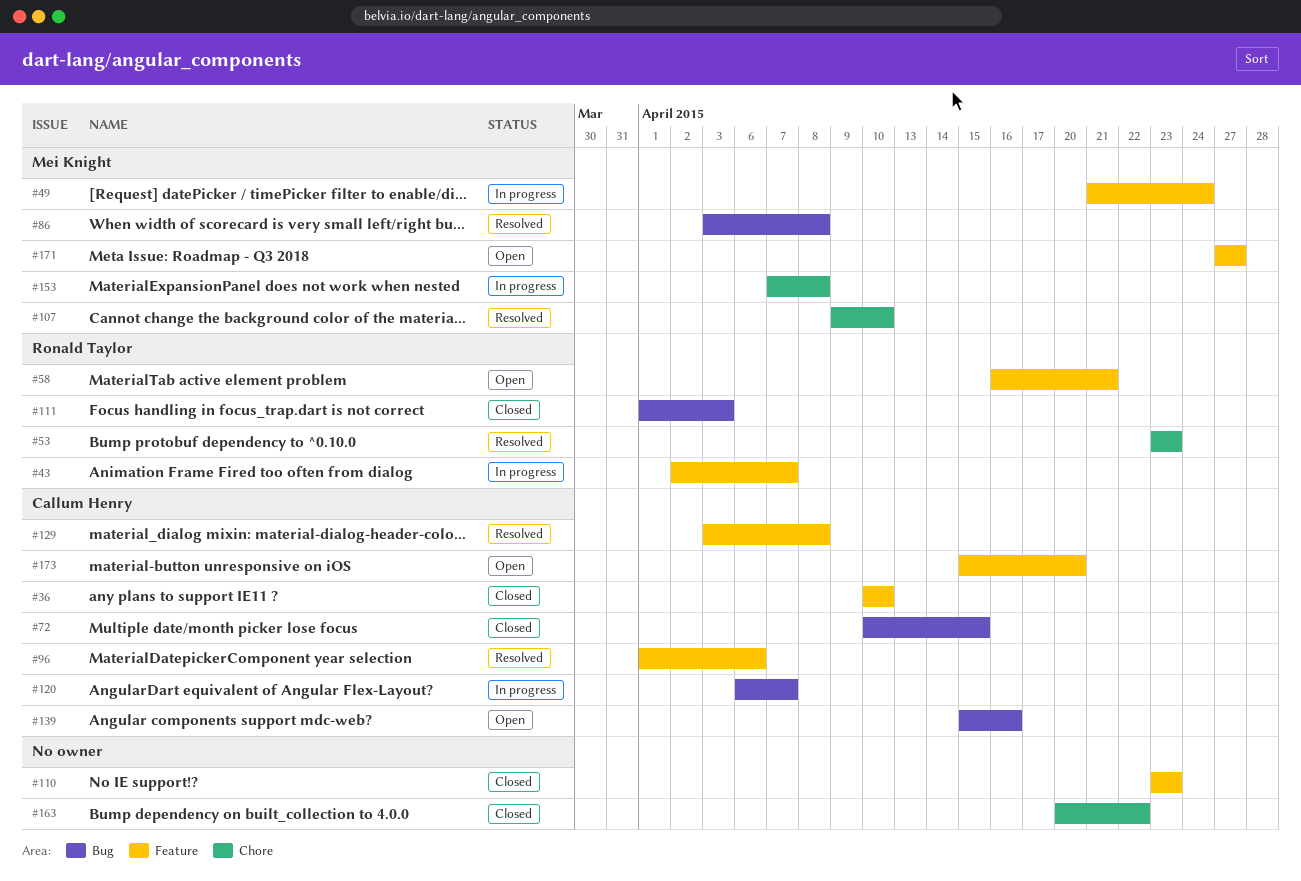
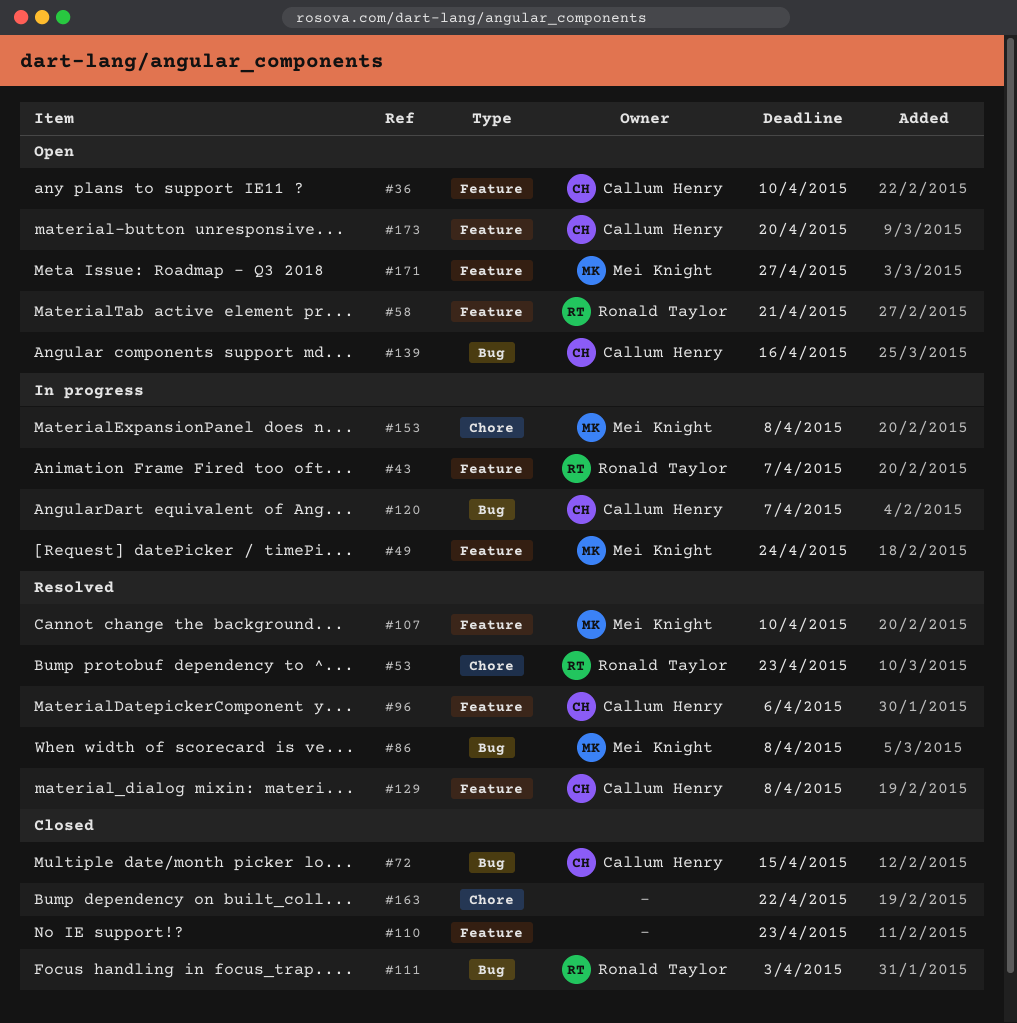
#36, status: Closed -> Open
#107, label: Chore -> Feature

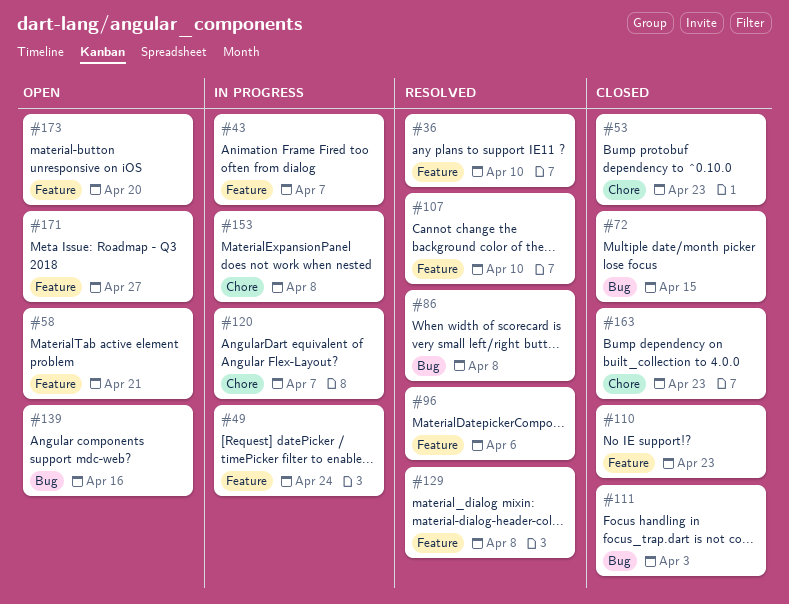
#36, status: Open -> Resolved
#53, status: Resolved -> Closed
#120, label: Bug -> Chore
#163, due: Apr 22 -> Apr 23

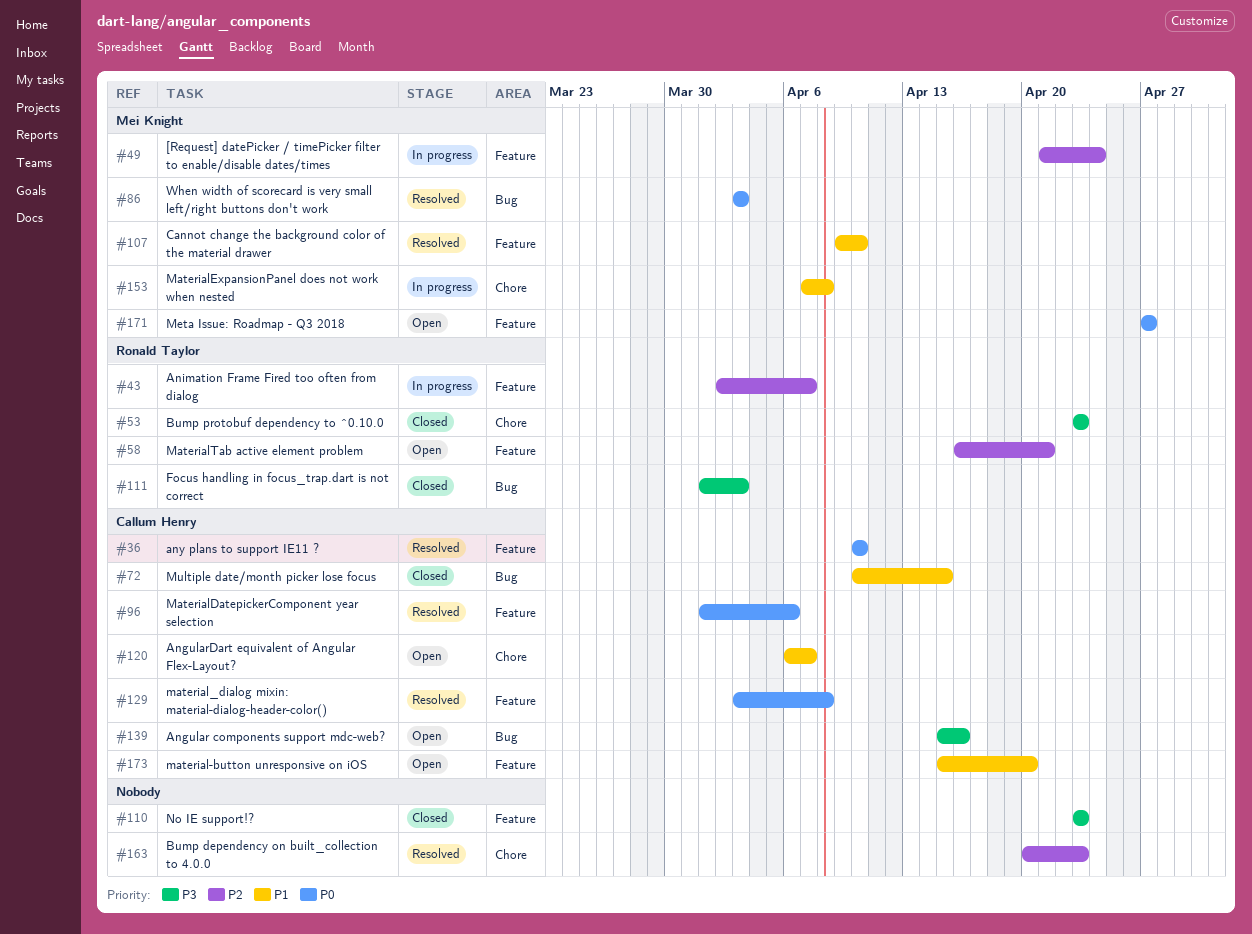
#86, due: Apr 8 -> Apr 3
#120, status: In progress -> Open
#163, status: Closed -> Resolved

